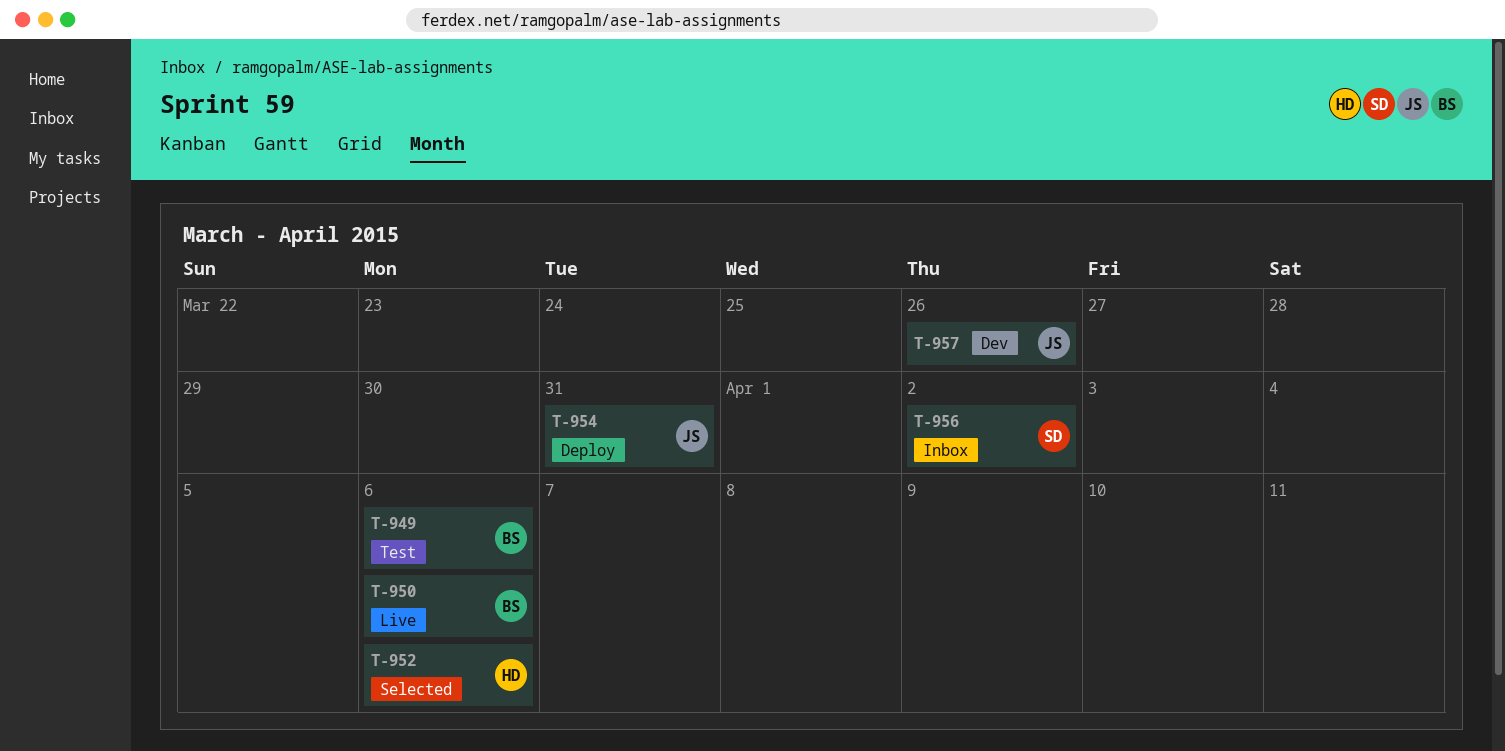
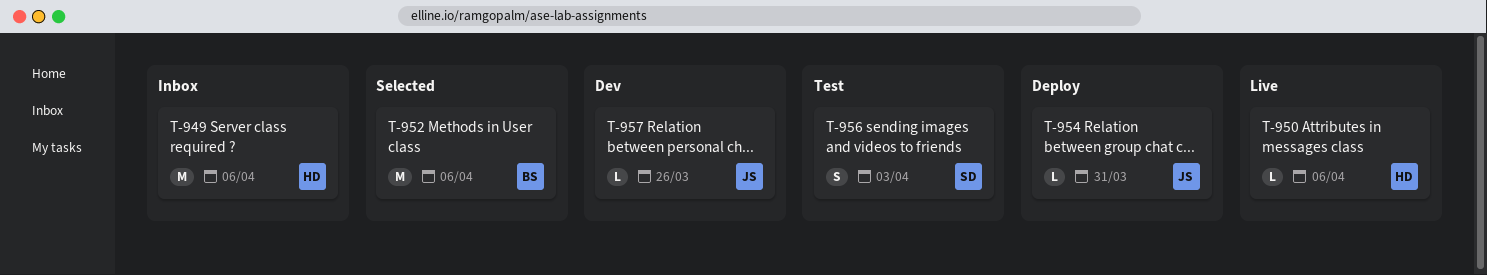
T-949, status: Test -> Inbox
T-949, owner: BS -> HD
T-950, owner: BS -> HD
T-952, owner: HD -> BS
T-956, status: Inbox -> Test
T-956, due: Apr 2 -> Apr 3

